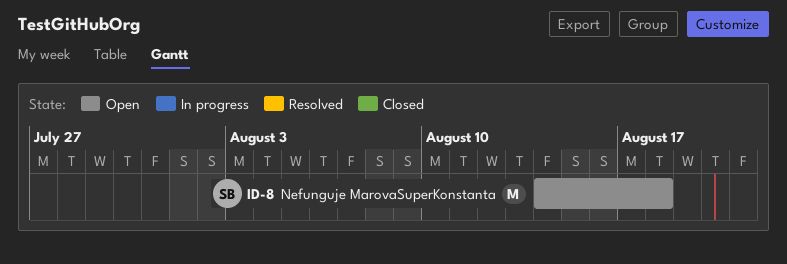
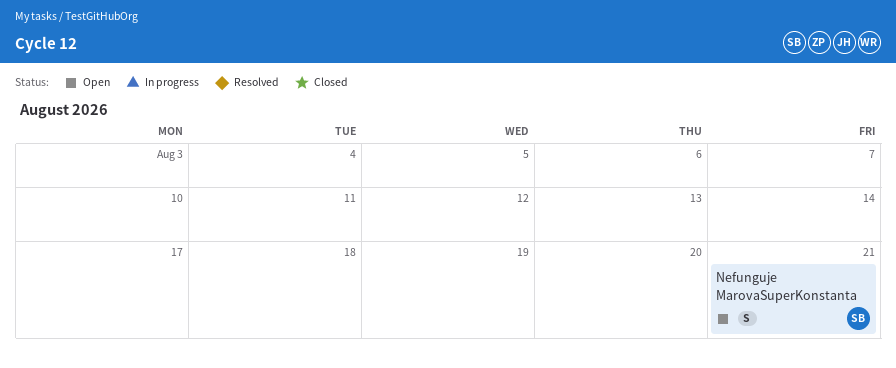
Nefunguje MarovaSuperKonstanta, estimate: M -> S
Nefunguje MarovaSuperKonstanta, due: Aug 18 -> Aug 21

